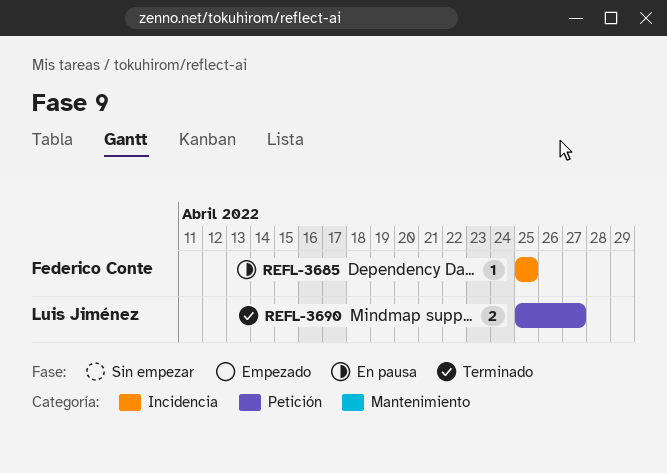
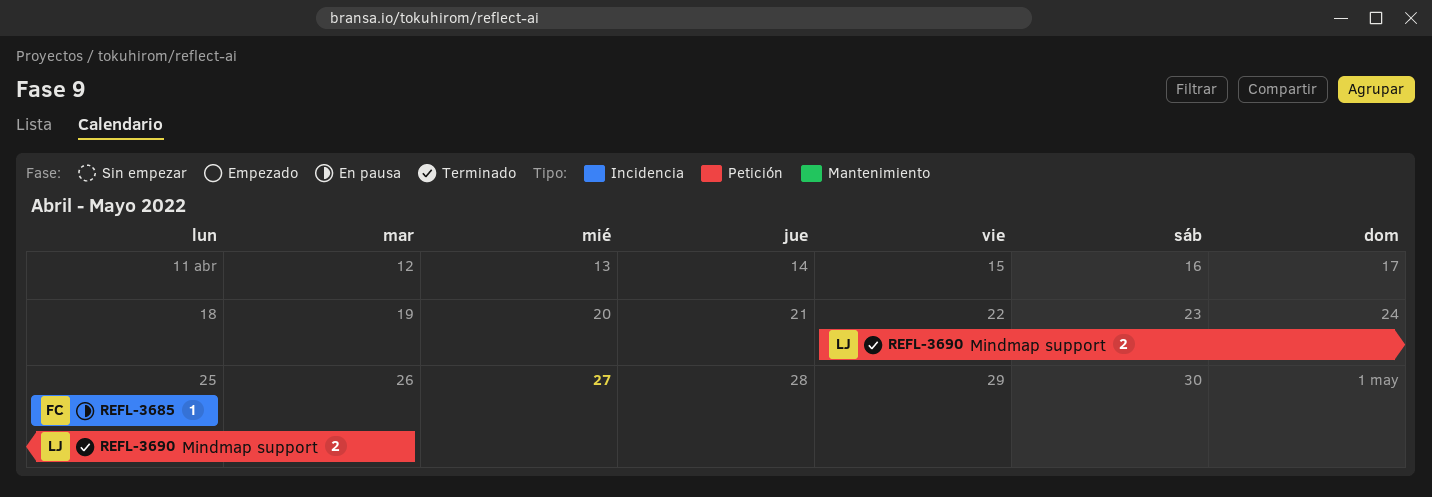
REFL-3690, start: Apr 25 -> Apr 22
REFL-3690, due: Apr 27 -> Apr 26

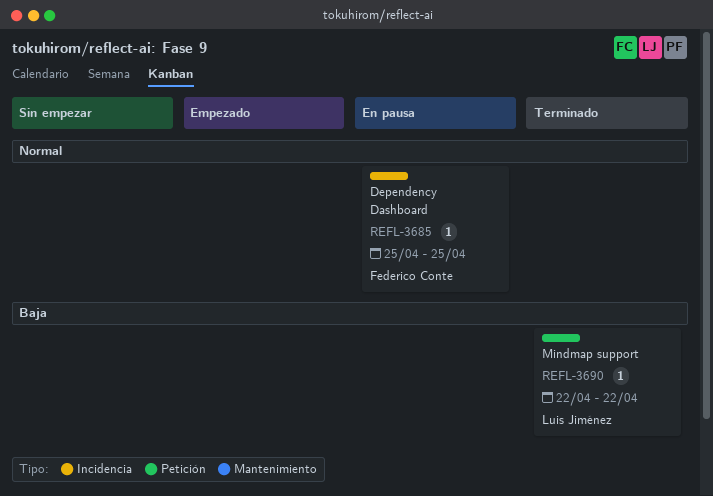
REFL-3690, estimate: 2 -> 1
REFL-3690, due: Apr 26 -> Apr 22

